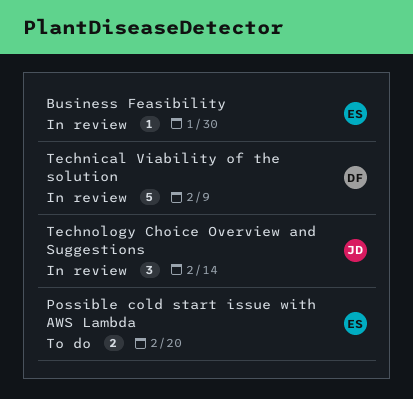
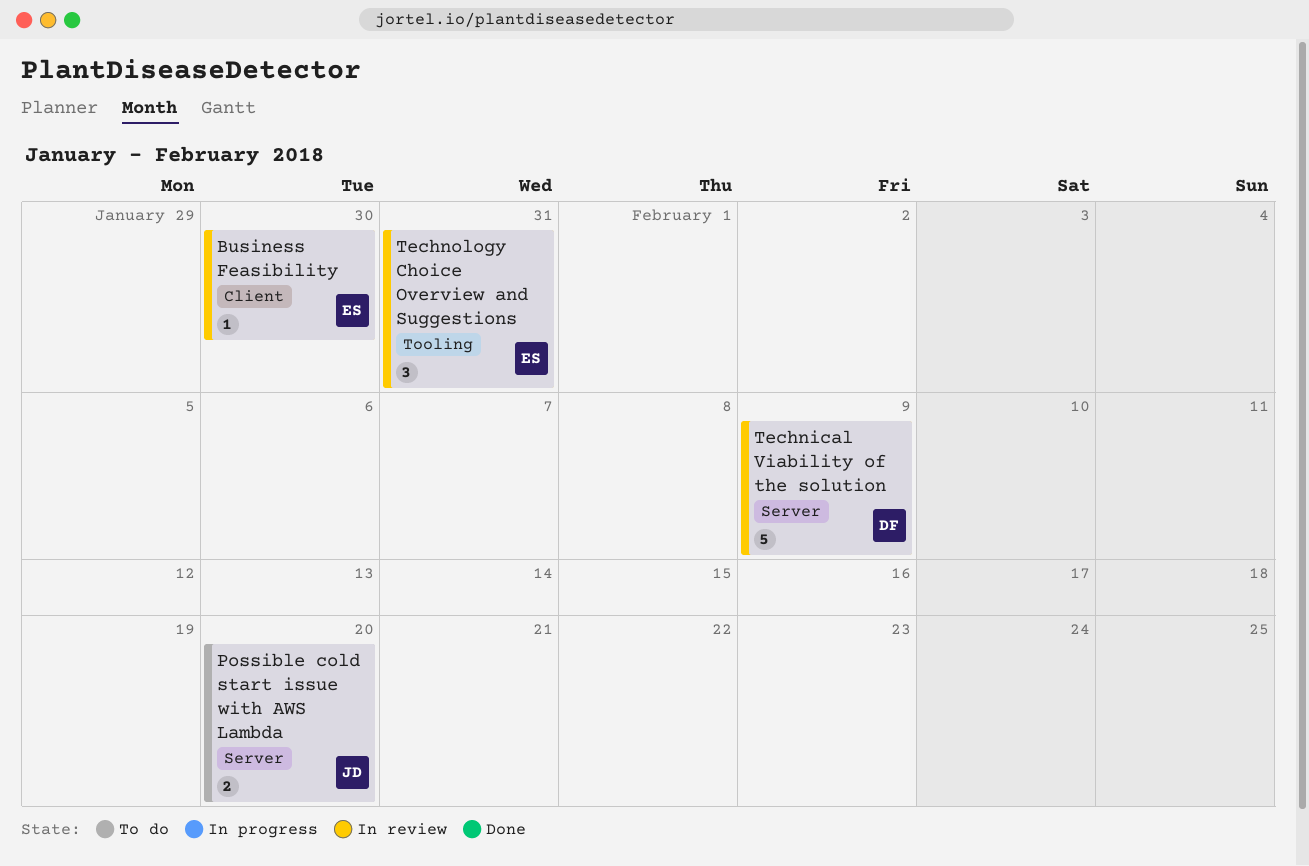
Possible cold start issue with AWS Lambda, owner: ES -> JD
Technology Choice Overview and Suggestions, owner: JD -> ES
Technology Choice Overview and Suggestions, due: Feb 14 -> Jan 31

